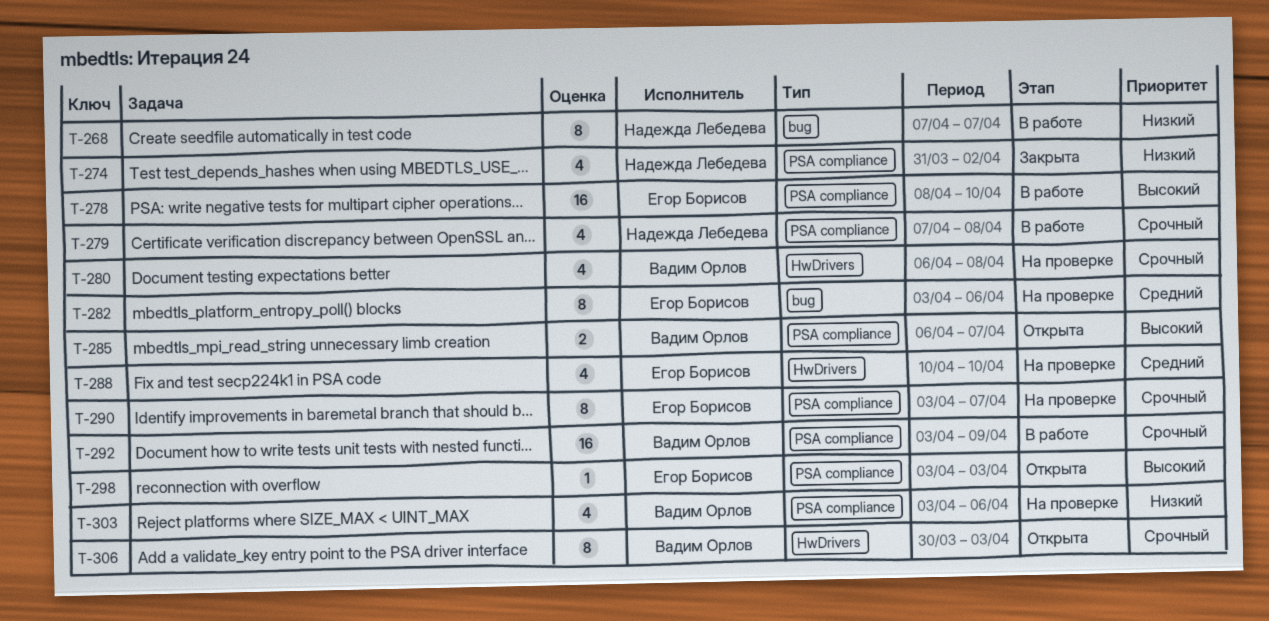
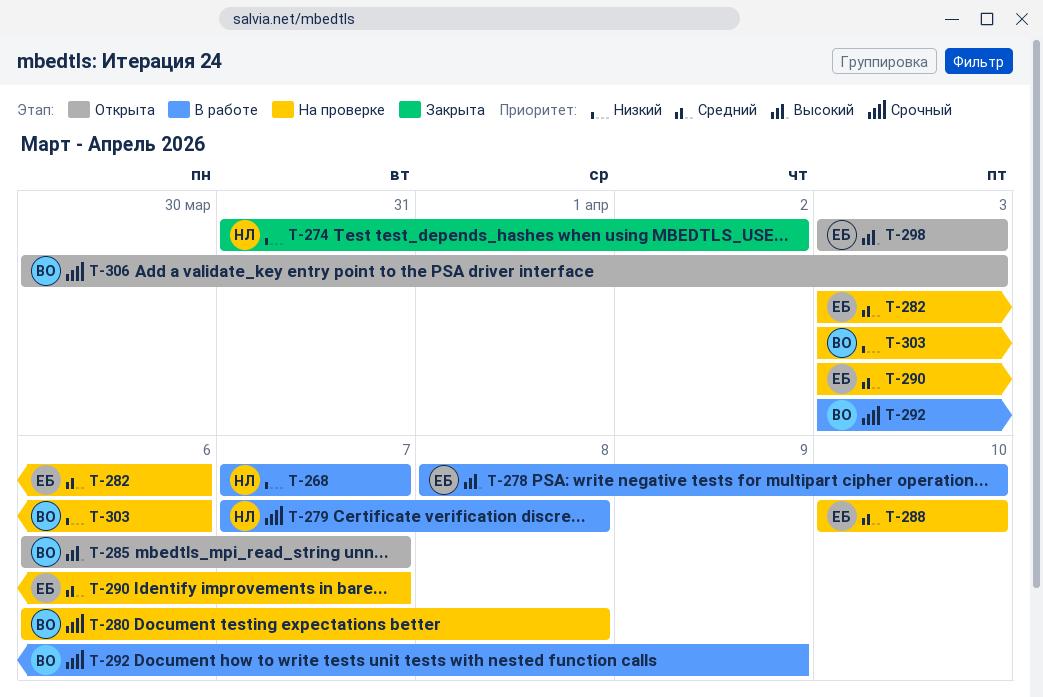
T-290, priority: Срочный -> Средний

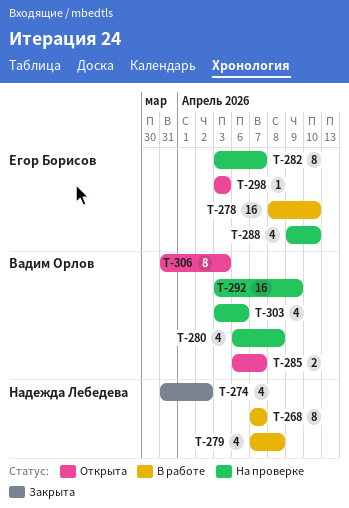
T-282, due: Apr 6 -> Apr 7
T-288, start: Apr 10 -> Apr 9
T-290: present -> none
T-292, status: В работе -> На проверке
T-306, start: Mar 30 -> Mar 31

